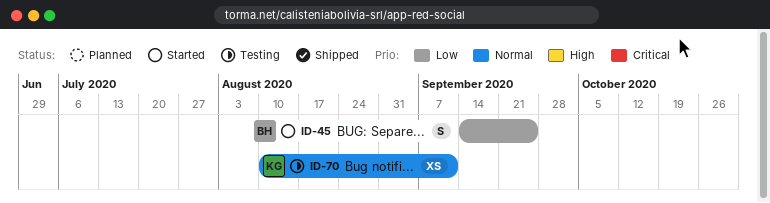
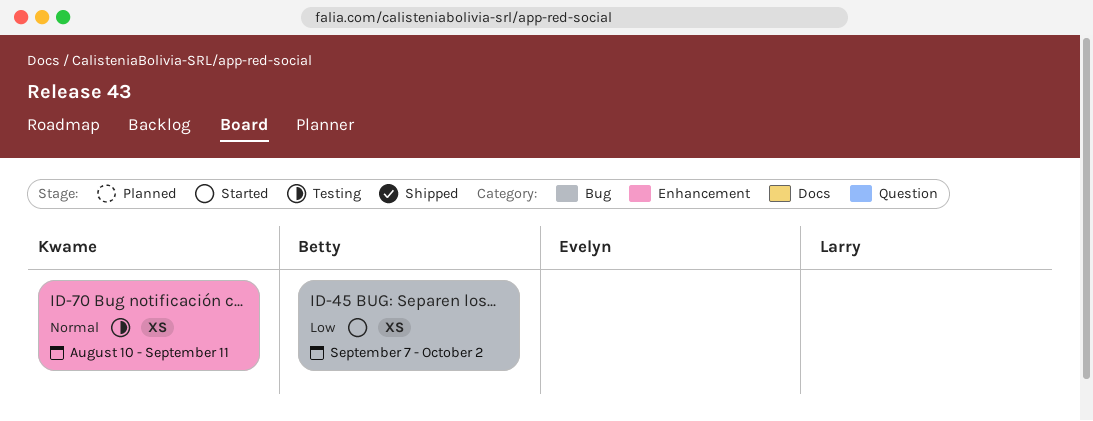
ID-45, estimate: S -> XS
ID-45, start: Sep 14 -> Sep 7
ID-45, due: Sep 25 -> Oct 2

